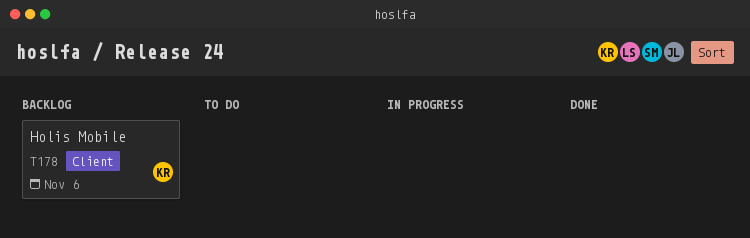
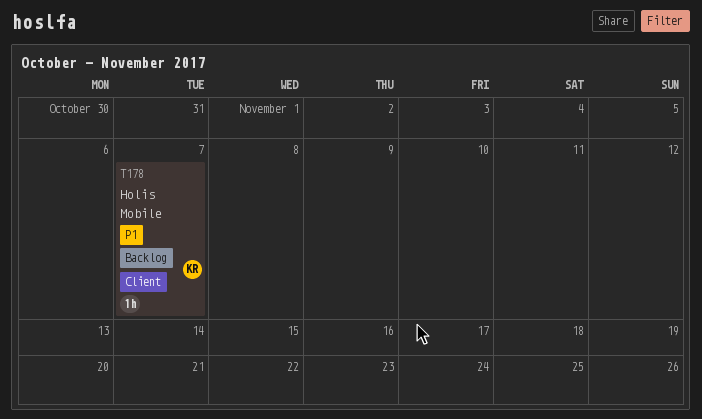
T178, due: Nov 6 -> Nov 7

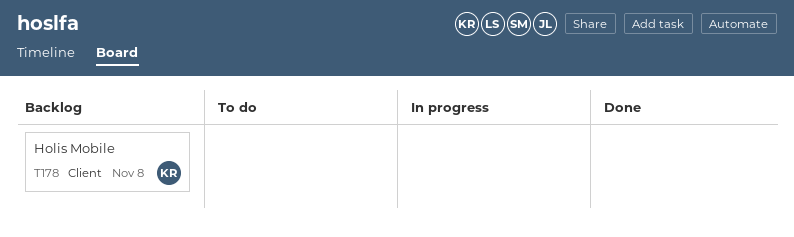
T178, due: Nov 7 -> Nov 8

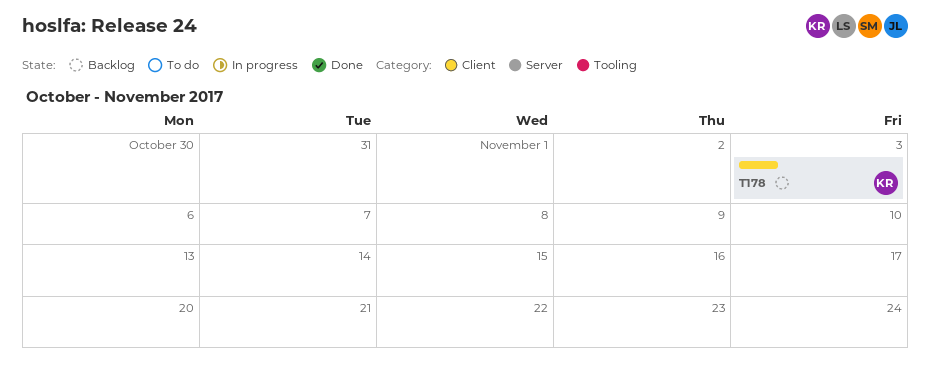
T178, due: Nov 8 -> Nov 3

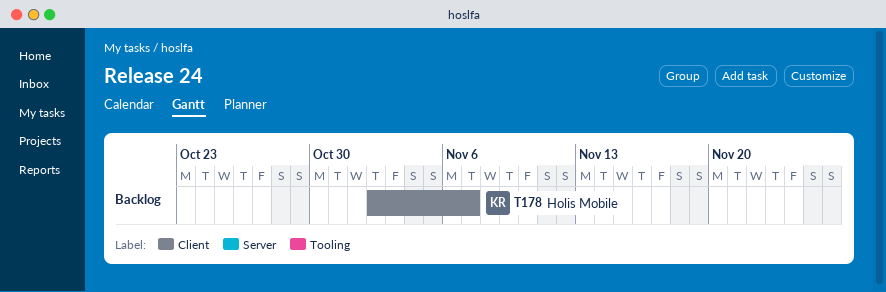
T178, due: Nov 3 -> Nov 7

